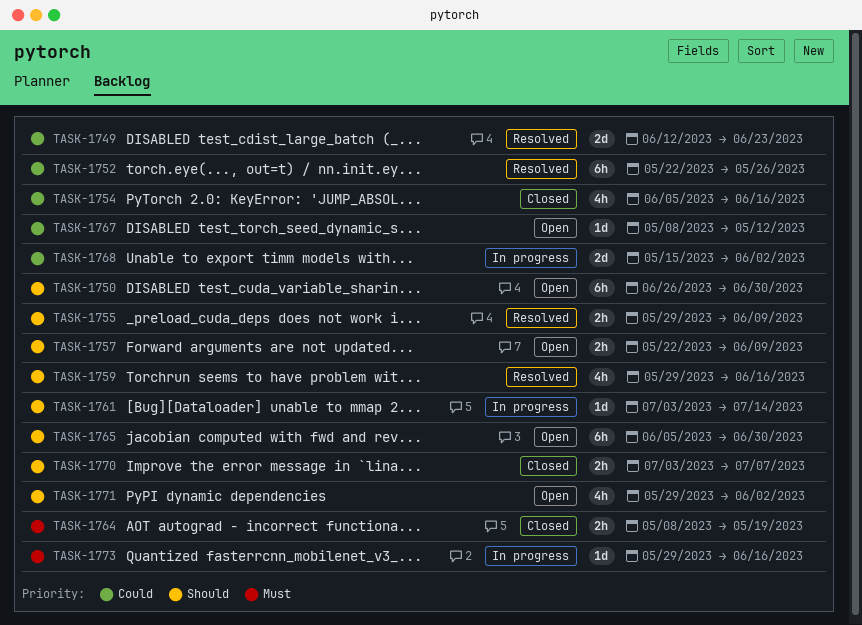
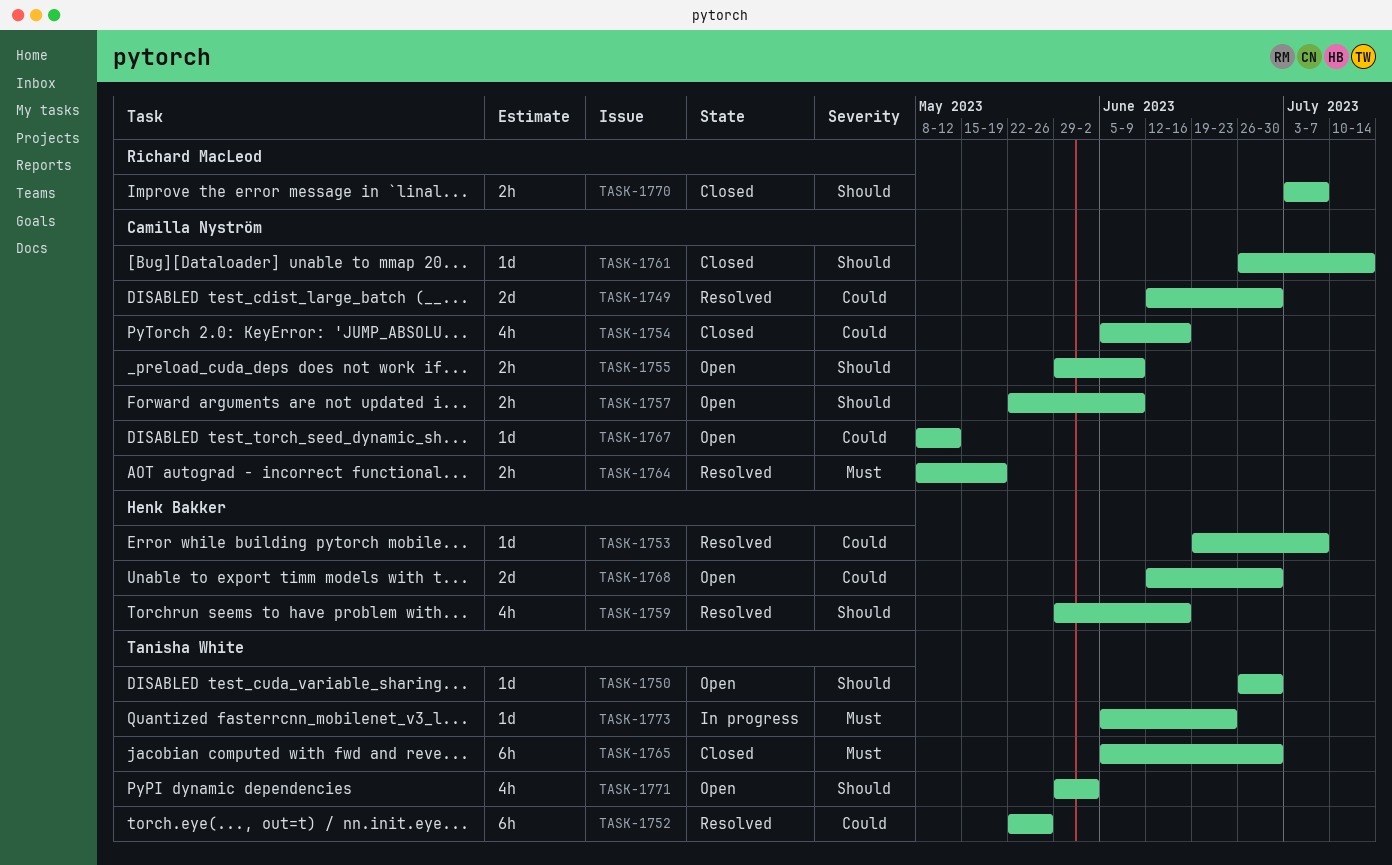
TASK-1749, due: Jun 23 -> Jun 30
TASK-1750, estimate: 6h -> 1d
TASK-1753: none -> present
TASK-1755, status: Resolved -> Open
TASK-1761, status: In progress -> Closed
TASK-1761, start: Jul 3 -> Jun 26
TASK-1764, status: Closed -> Resolved
TASK-1765, status: Open -> Closed
TASK-1765, priority: Should -> Must
TASK-1768, status: In progress -> Open
TASK-1768, start: May 15 -> Jun 12
TASK-1768, due: Jun 2 -> Jun 30
TASK-1773, start: May 29 -> Jun 5
TASK-1773, due: Jun 16 -> Jun 23

